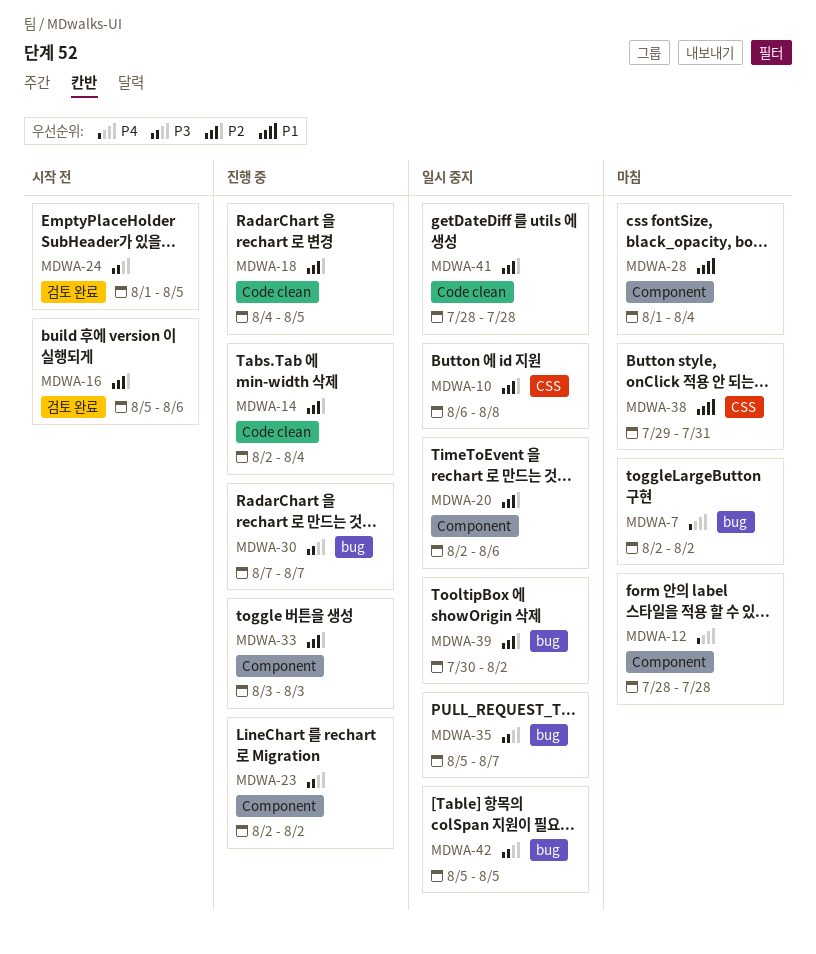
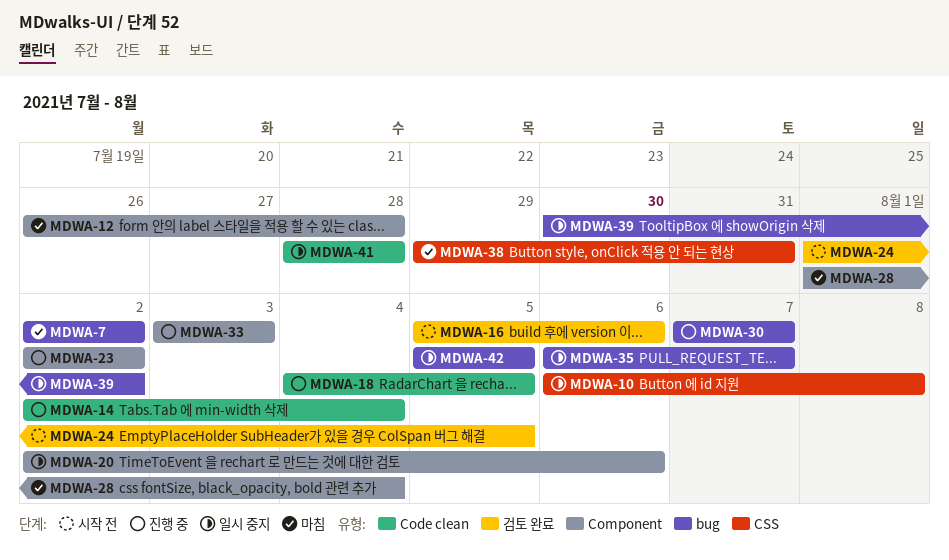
MDWA-12, start: Jul 28 -> Jul 26
MDWA-35, start: Aug 5 -> Aug 6

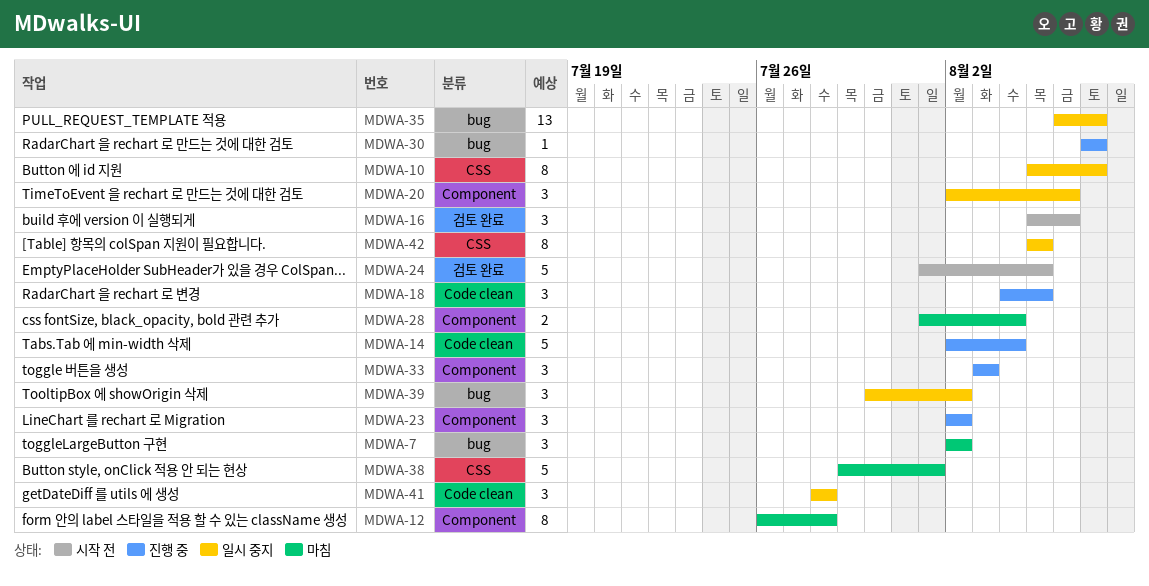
MDWA-10, start: Aug 6 -> Aug 5
MDWA-10, due: Aug 8 -> Aug 7
MDWA-38, due: Jul 31 -> Aug 1
MDWA-42, label: bug -> CSS

